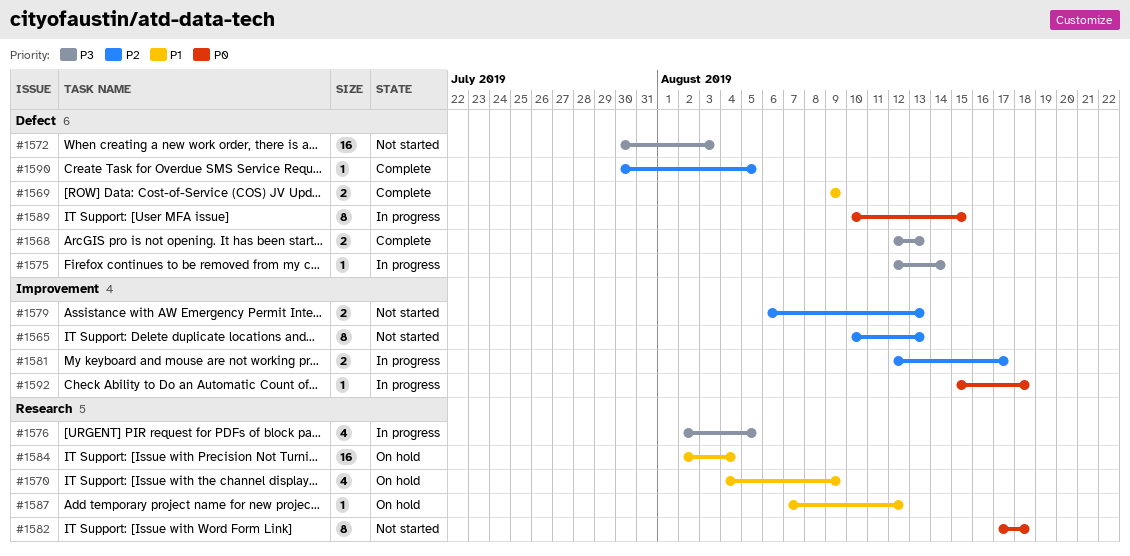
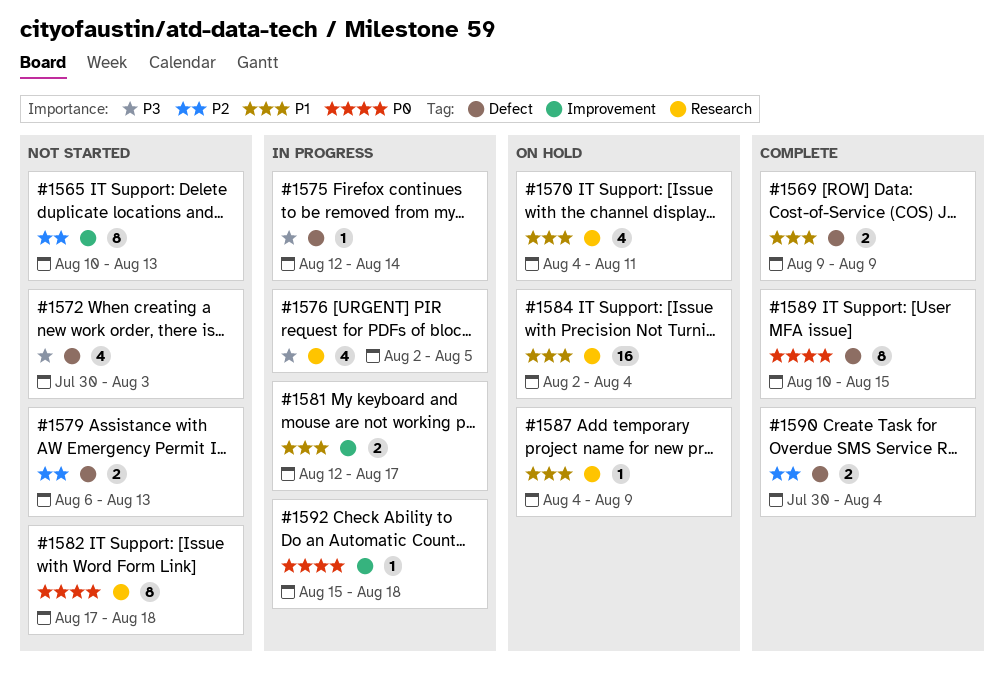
#1568: present -> none
#1570, due: Aug 9 -> Aug 11
#1572, estimate: 16 -> 4
#1579, label: Improvement -> Defect
#1581, priority: P2 -> P1
#1587, start: Aug 7 -> Aug 4
#1587, due: Aug 12 -> Aug 9
#1589, status: In progress -> Complete
#1590, estimate: 1 -> 2
#1590, due: Aug 5 -> Aug 4

